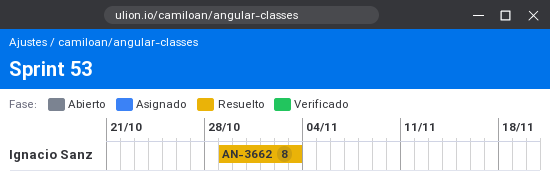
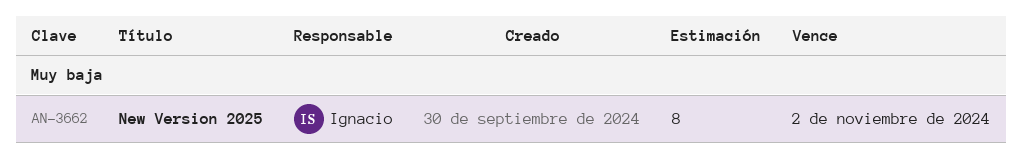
AN-3662, due: Nov 3 -> Nov 2

